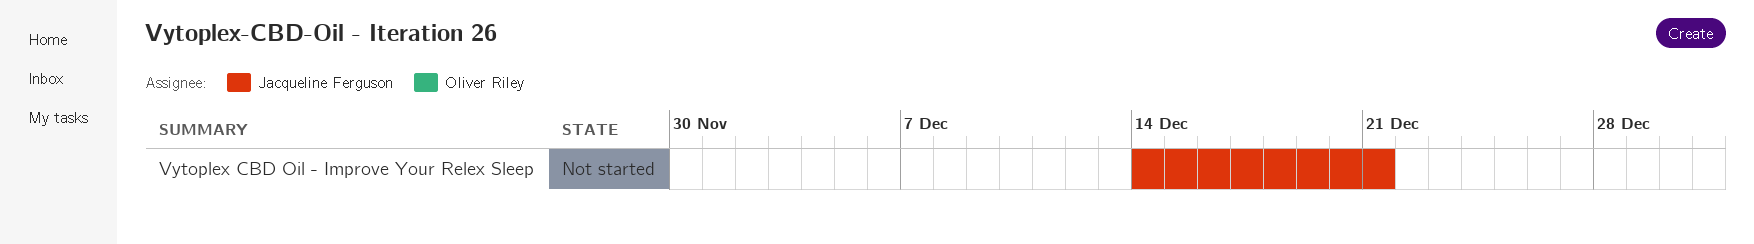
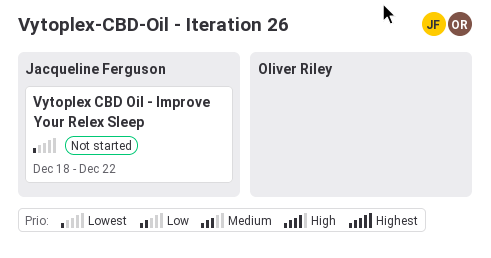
Vytoplex CBD Oil - Improve Your Relex Sleep, start: Dec 14 -> Dec 18
Vytoplex CBD Oil - Improve Your Relex Sleep, due: Dec 21 -> Dec 22

